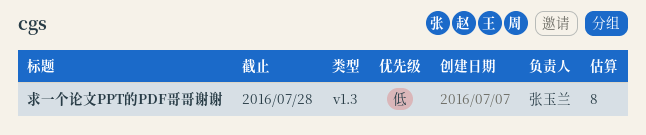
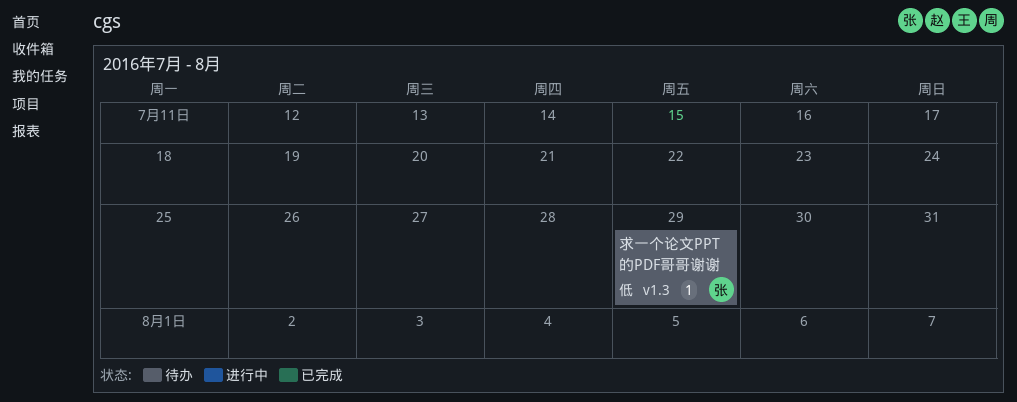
求一个论文PPT的PDF哥哥谢谢, estimate: 8 -> 1
求一个论文PPT的PDF哥哥谢谢, due: Jul 28 -> Jul 29

